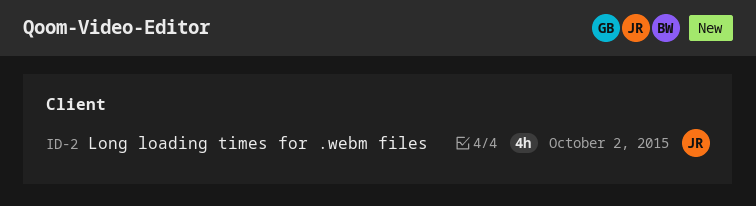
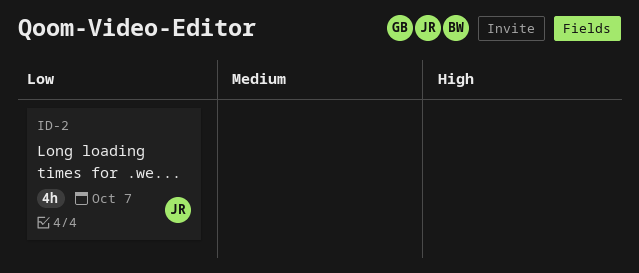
ID-2, due: Oct 2 -> Oct 7

